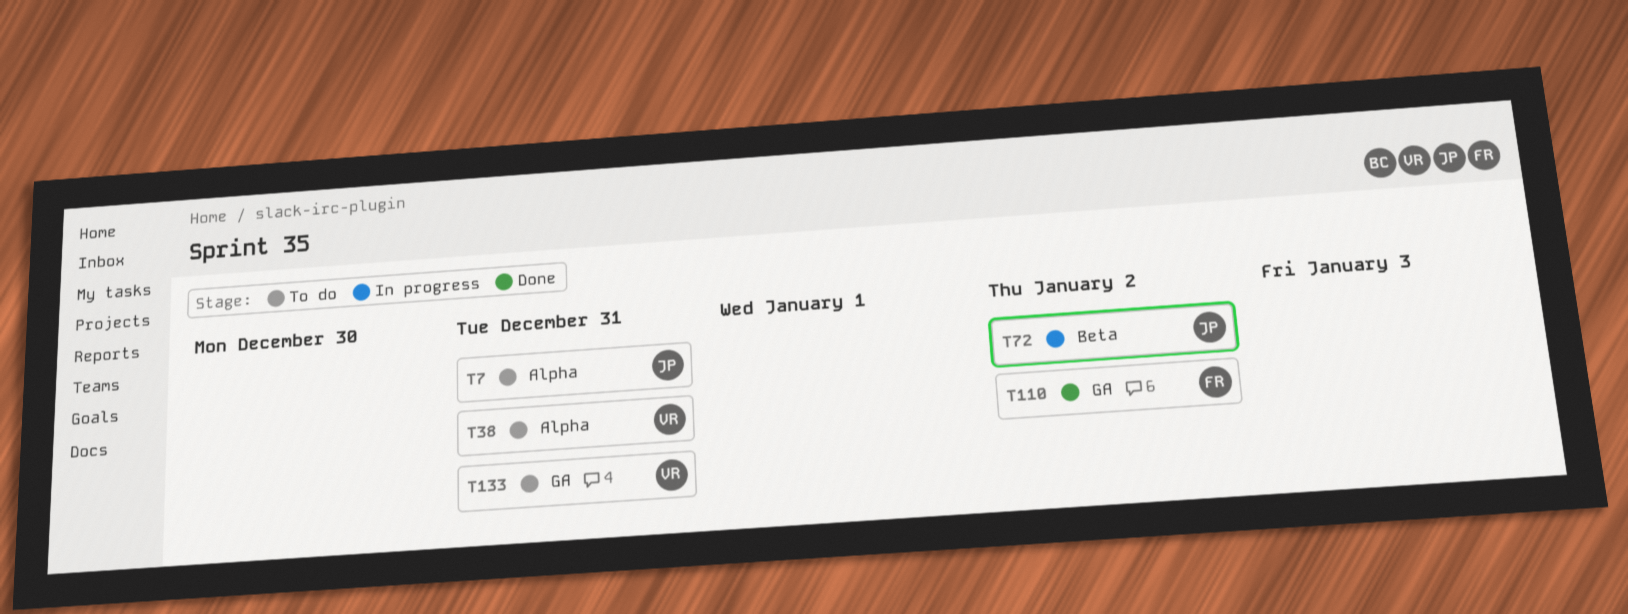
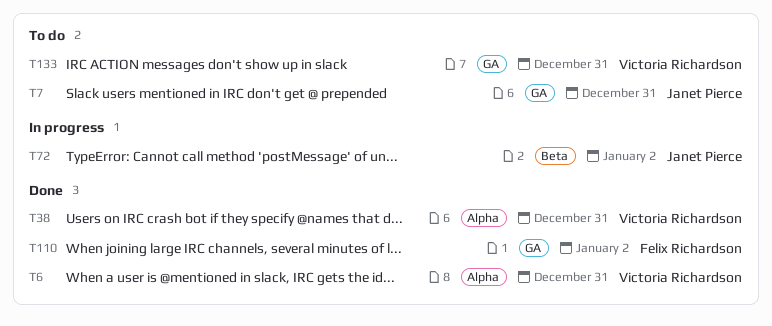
T6: none -> present
T7, label: Alpha -> GA
T38, status: To do -> Done

